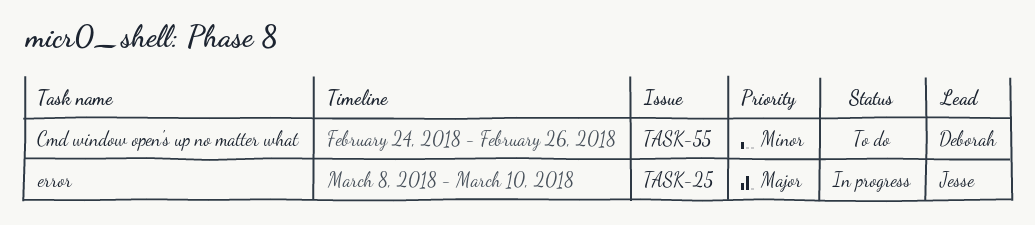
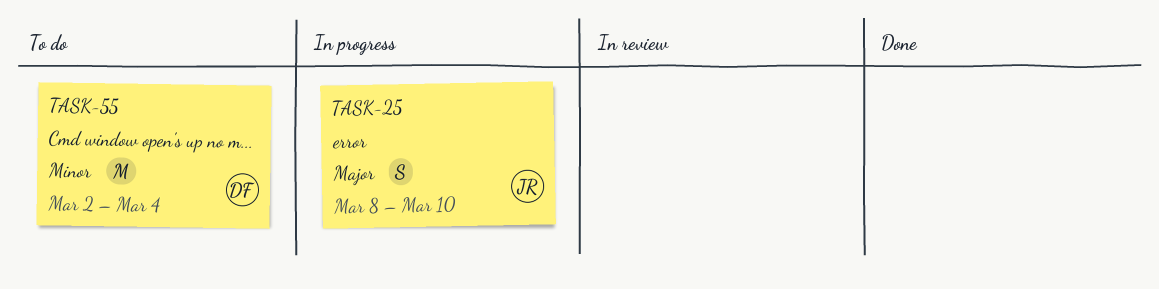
TASK-55, start: Feb 24 -> Mar 2
TASK-55, due: Feb 26 -> Mar 4

